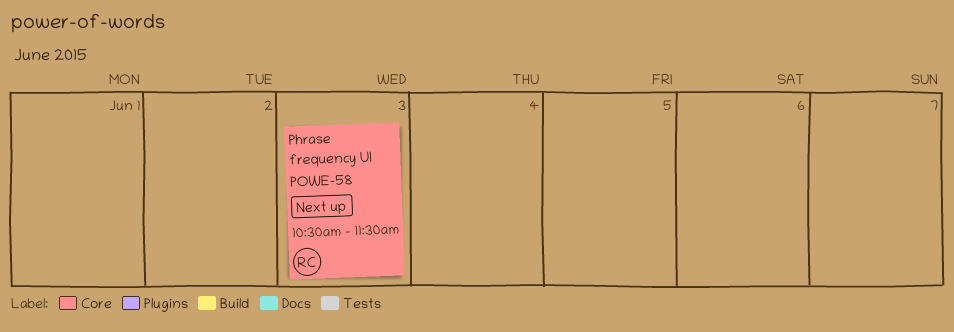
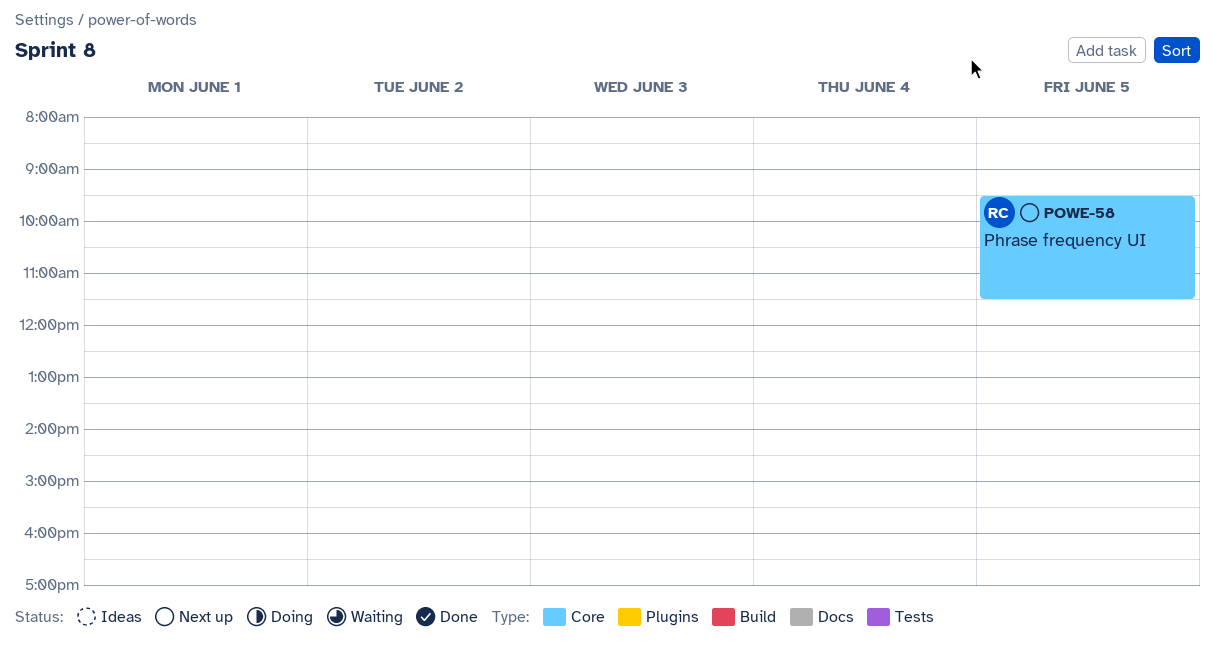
POWE-58, day: Jun 3 -> Jun 5
POWE-58, begins: 10:30 -> 09:30

